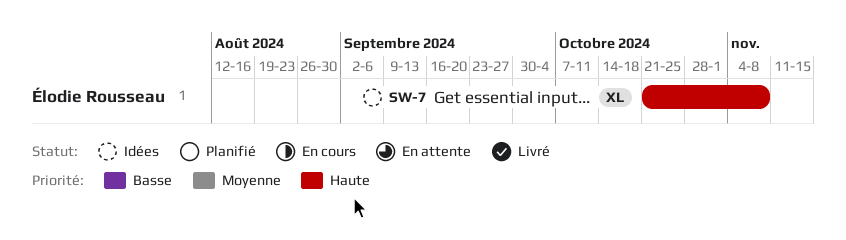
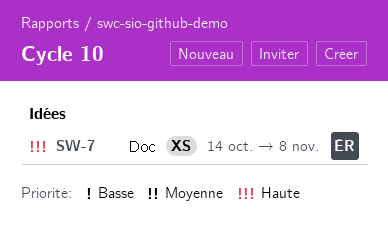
SW-7, estimate: XL -> XS
SW-7, start: Oct 21 -> Oct 14

